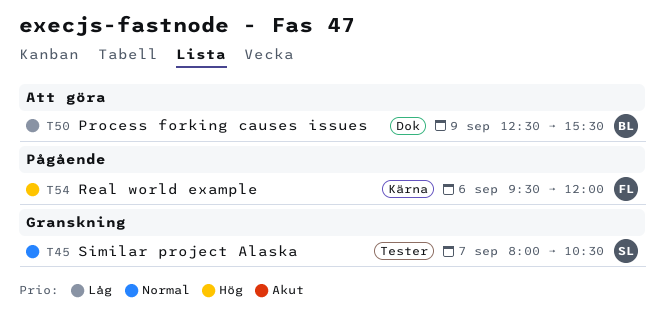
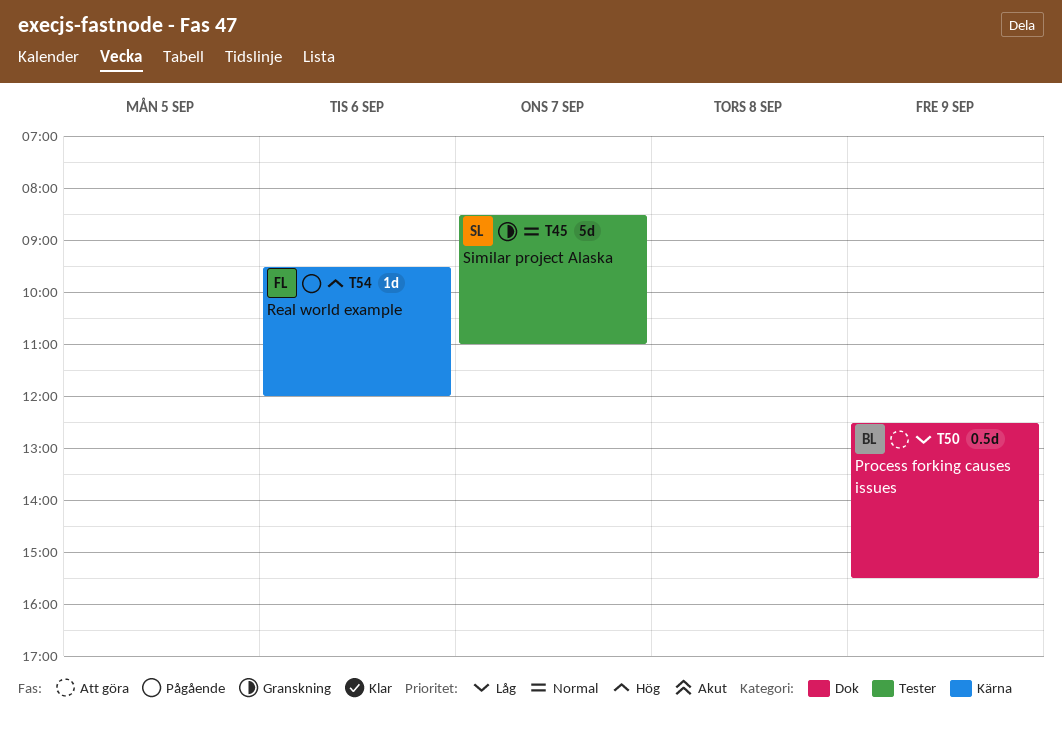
T45, begins: 08:00 -> 08:30
T45, ends: 10:30 -> 11:00

